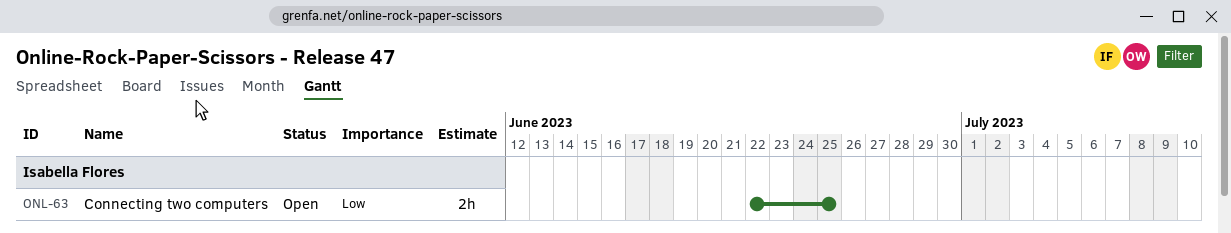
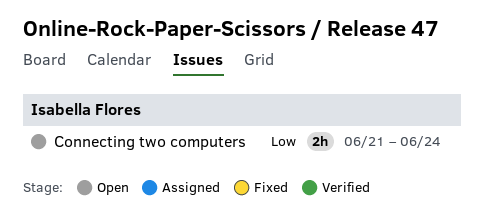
Connecting two computers, start: Jun 22 -> Jun 21
Connecting two computers, due: Jun 25 -> Jun 24

